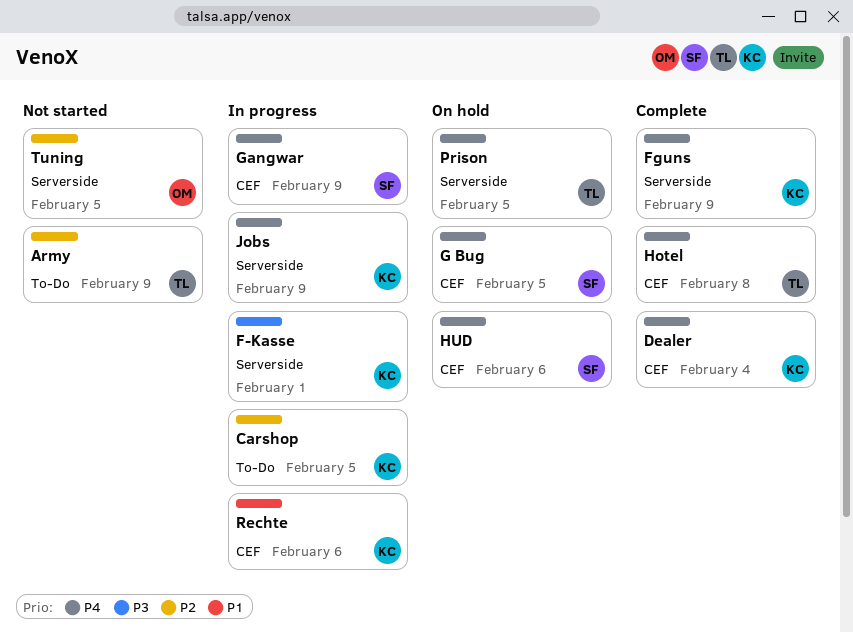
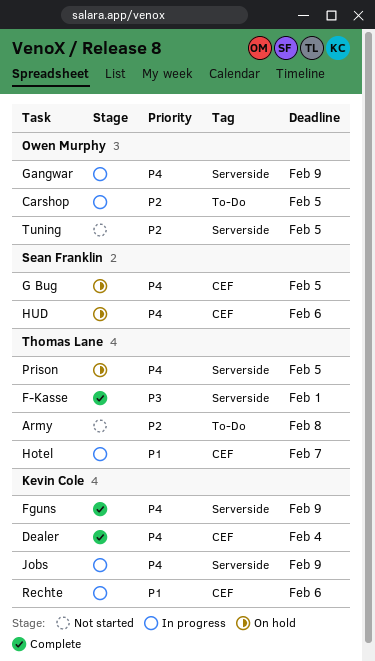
Army, due: Feb 9 -> Feb 8
Carshop, owner: Kevin Cole -> Owen Murphy
F-Kasse, status: In progress -> Complete
F-Kasse, owner: Kevin Cole -> Thomas Lane
Gangwar, owner: Sean Franklin -> Owen Murphy
Gangwar, label: CEF -> Serverside
Hotel, status: Complete -> In progress
Hotel, priority: P4 -> P1
Hotel, due: Feb 8 -> Feb 7

